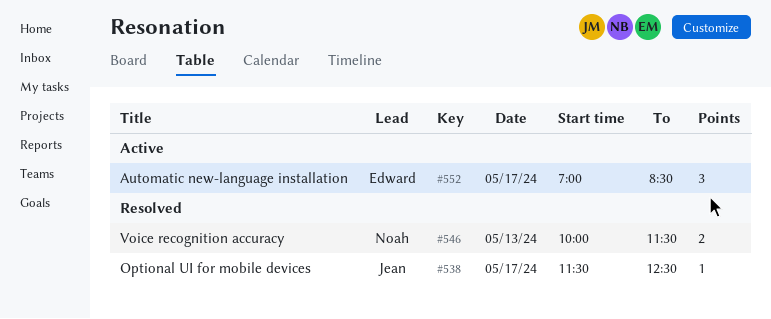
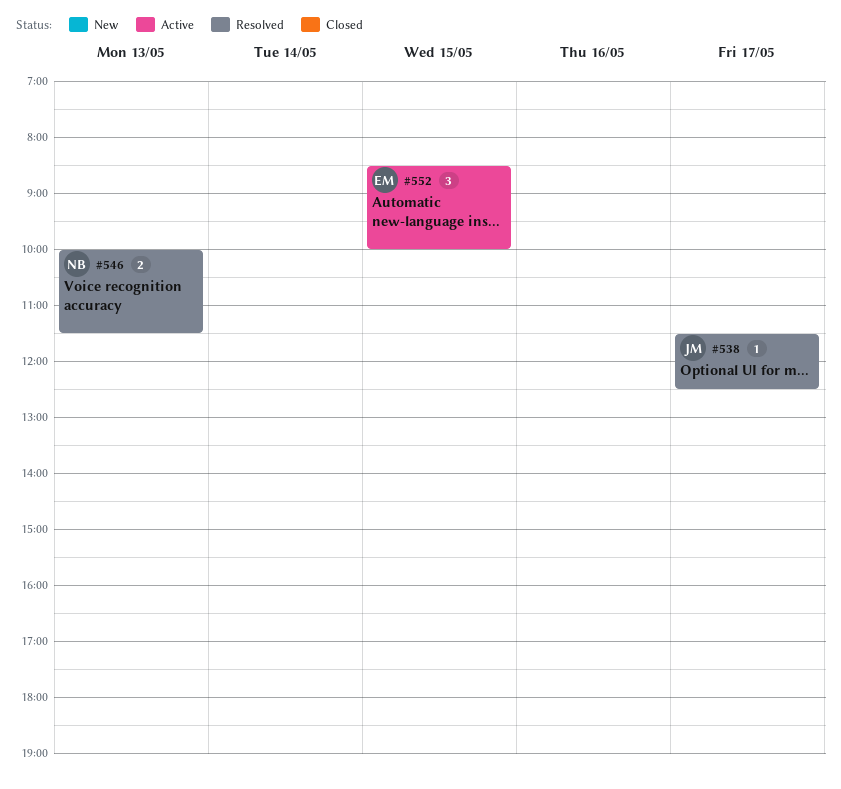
#552, day: May 17 -> May 15
#552, begins: 07:00 -> 08:30
#552, ends: 08:30 -> 10:00

